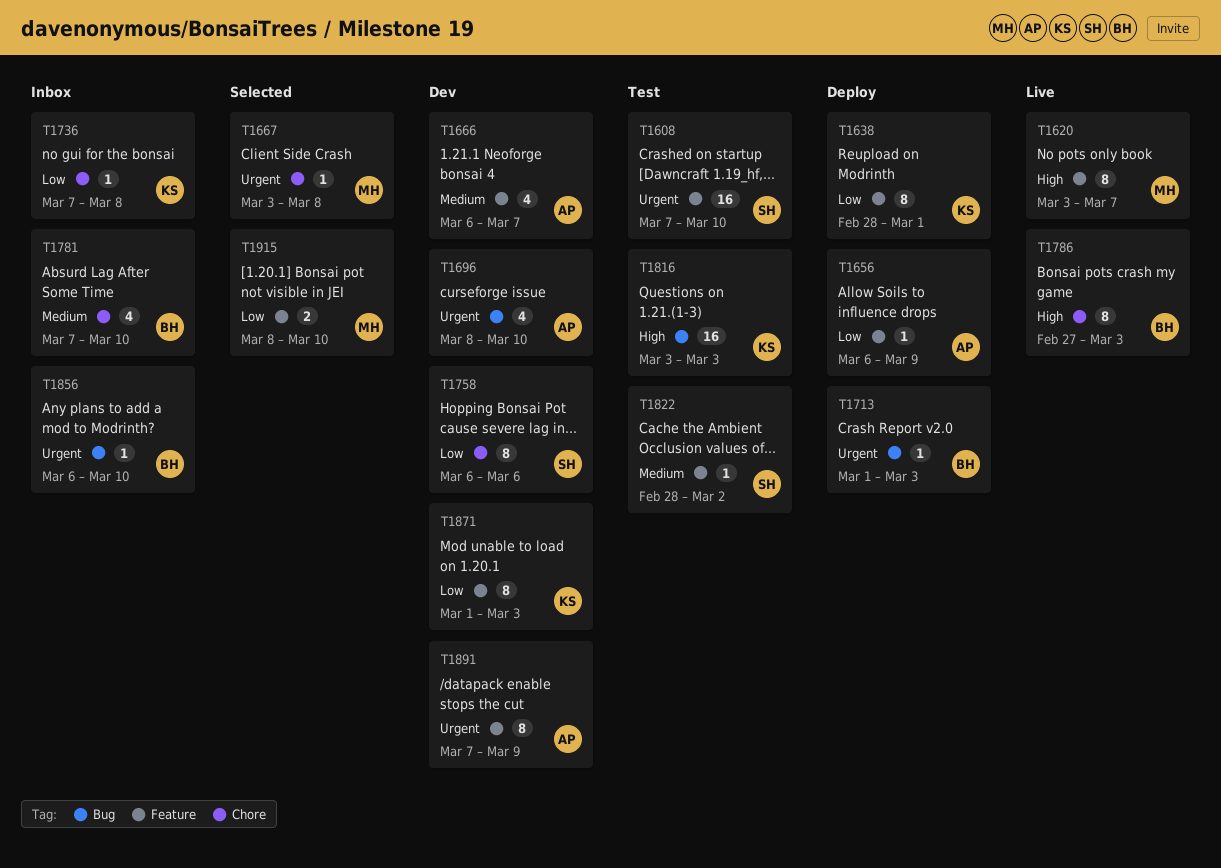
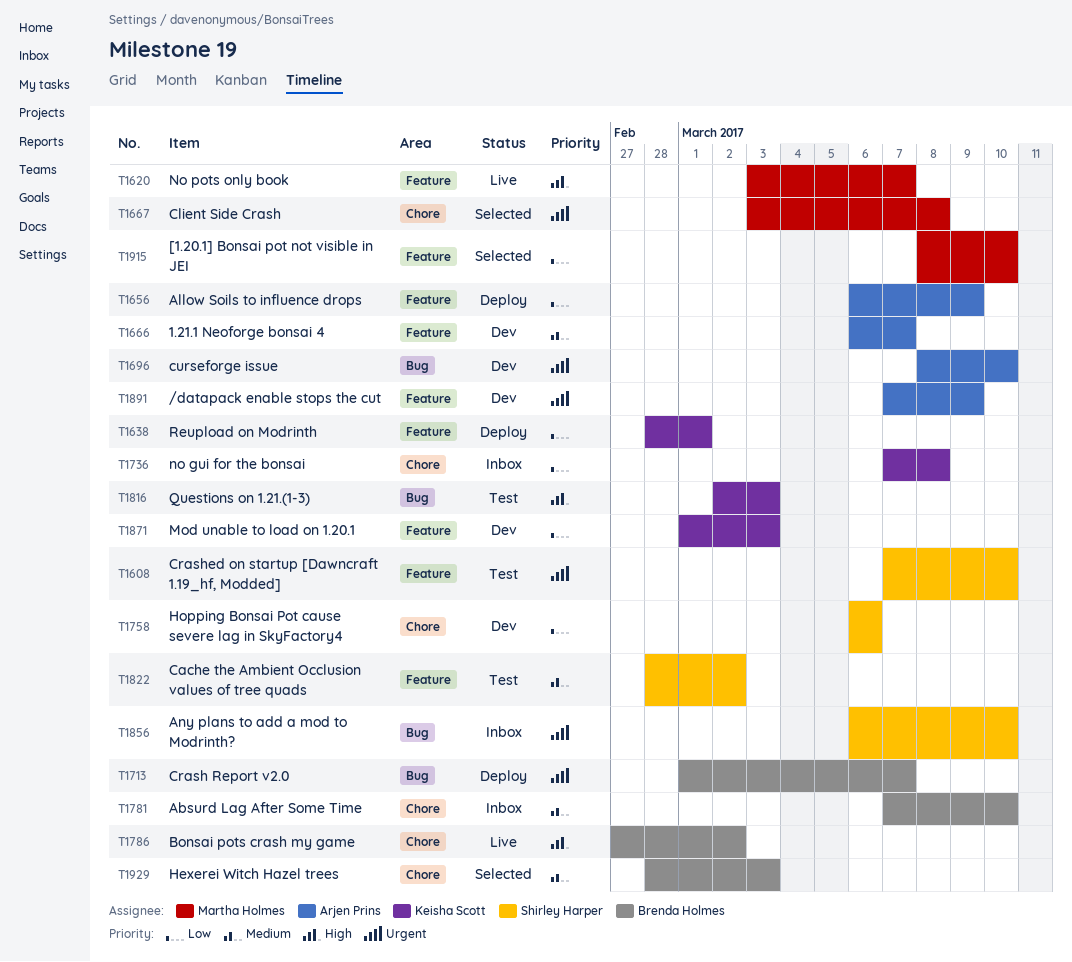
T1713, due: Mar 3 -> Mar 7
T1786, due: Mar 3 -> Mar 2
T1816, start: Mar 3 -> Mar 2
T1856, owner: Brenda Holmes -> Shirley Harper
T1929: none -> present

